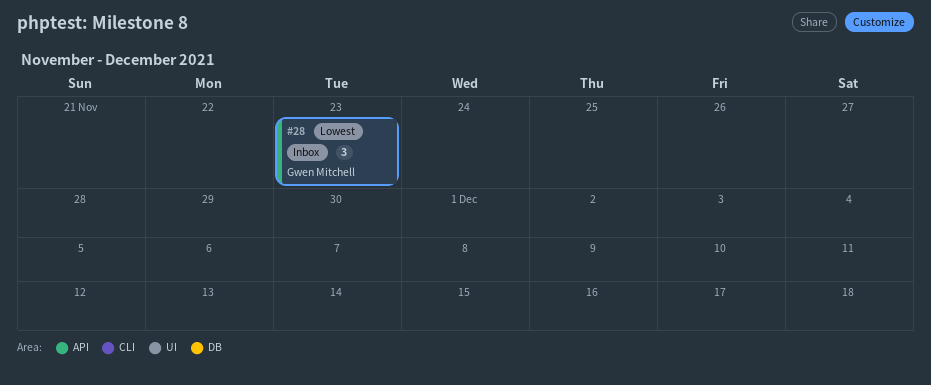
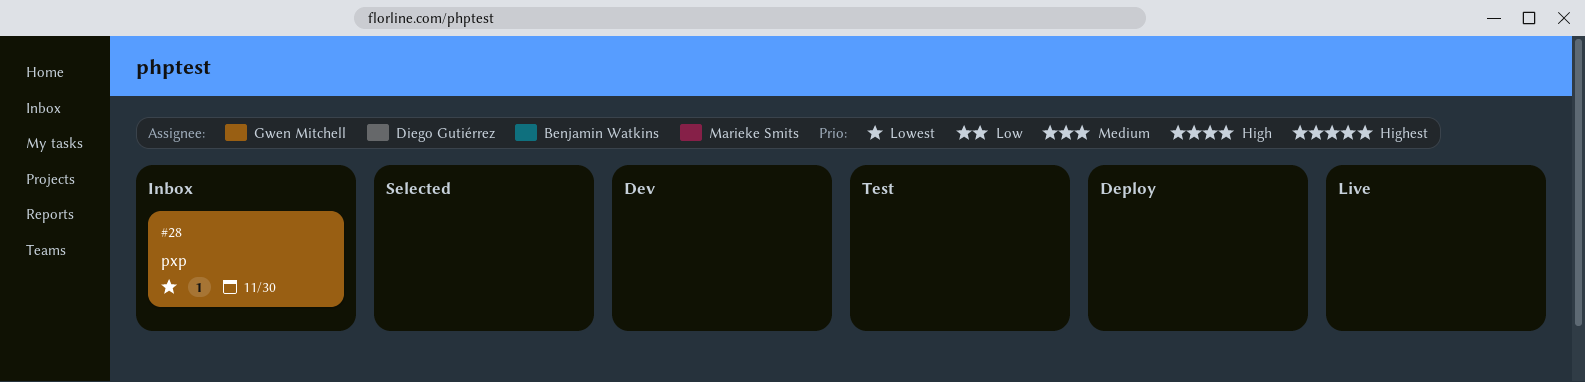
#28, estimate: 3 -> 1
#28, due: Nov 23 -> Nov 30

